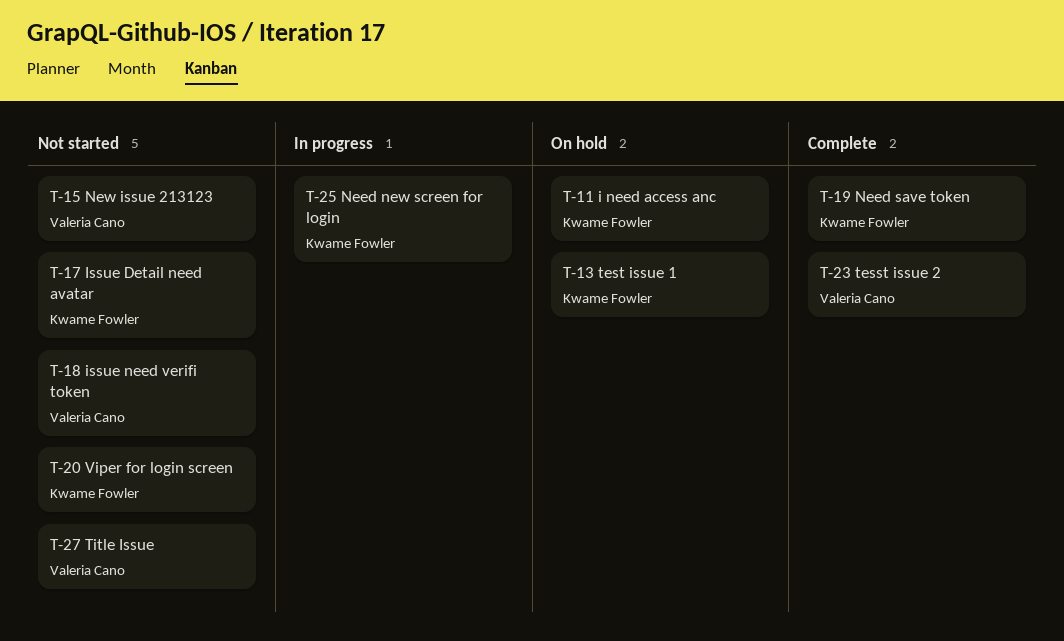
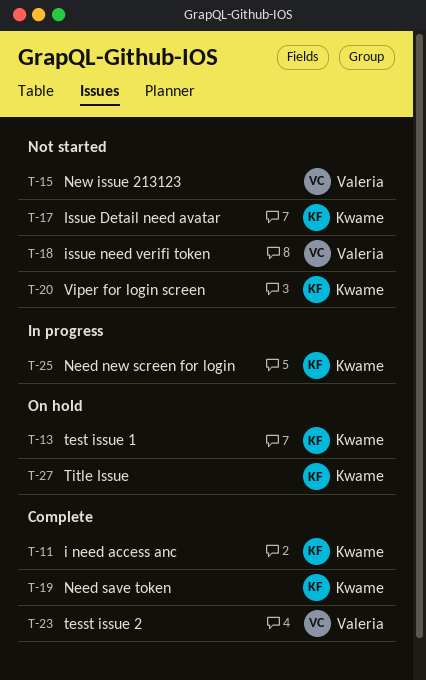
T-11, status: On hold -> Complete
T-27, status: Not started -> On hold
T-27, owner: Valeria Cano -> Kwame Fowler

